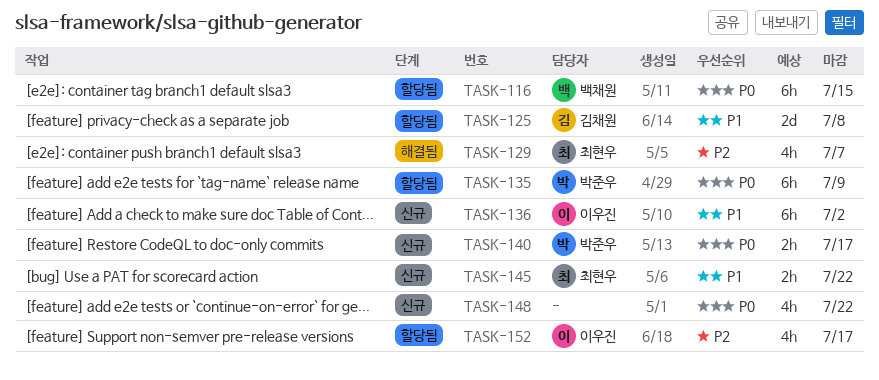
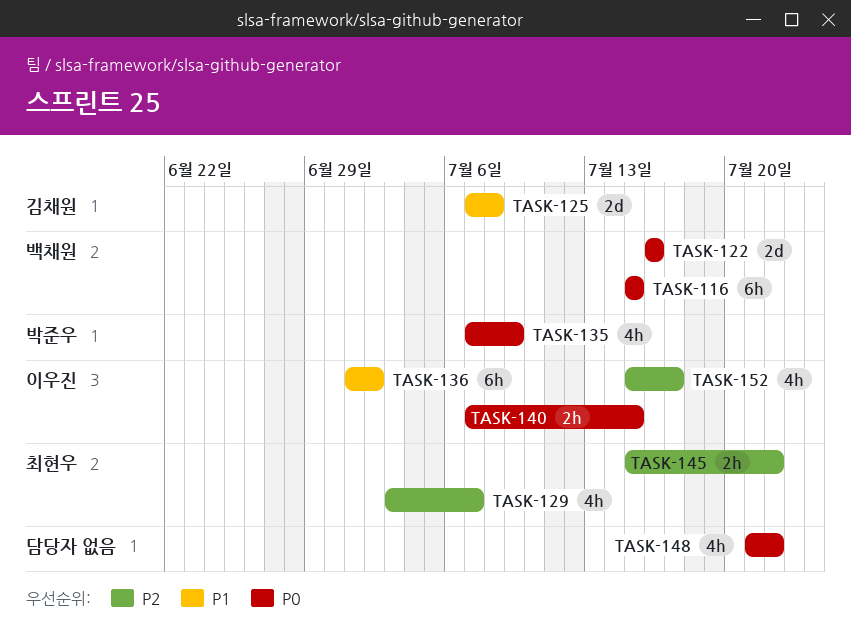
TASK-122: none -> present
TASK-135, estimate: 6h -> 4h
TASK-140, owner: 박준우 -> 이우진
TASK-140, due: Jul 17 -> Jul 15
TASK-145, priority: P1 -> P2

